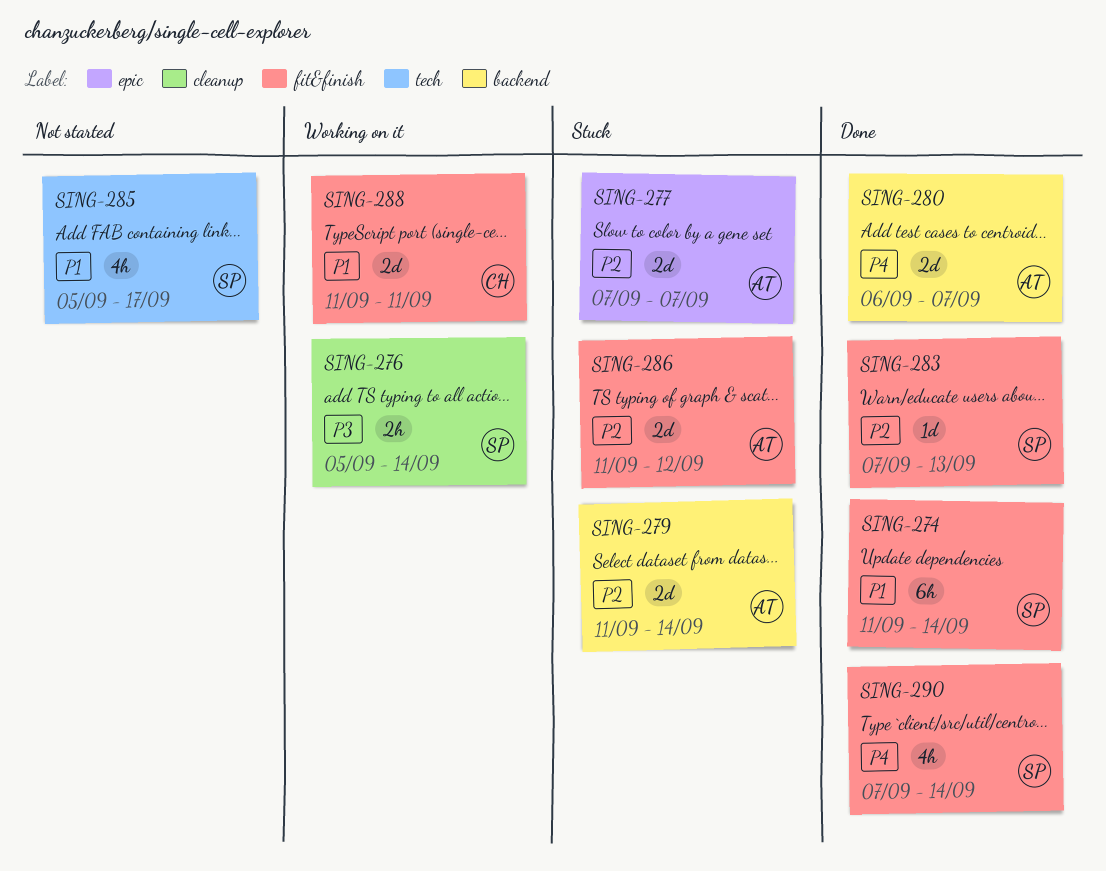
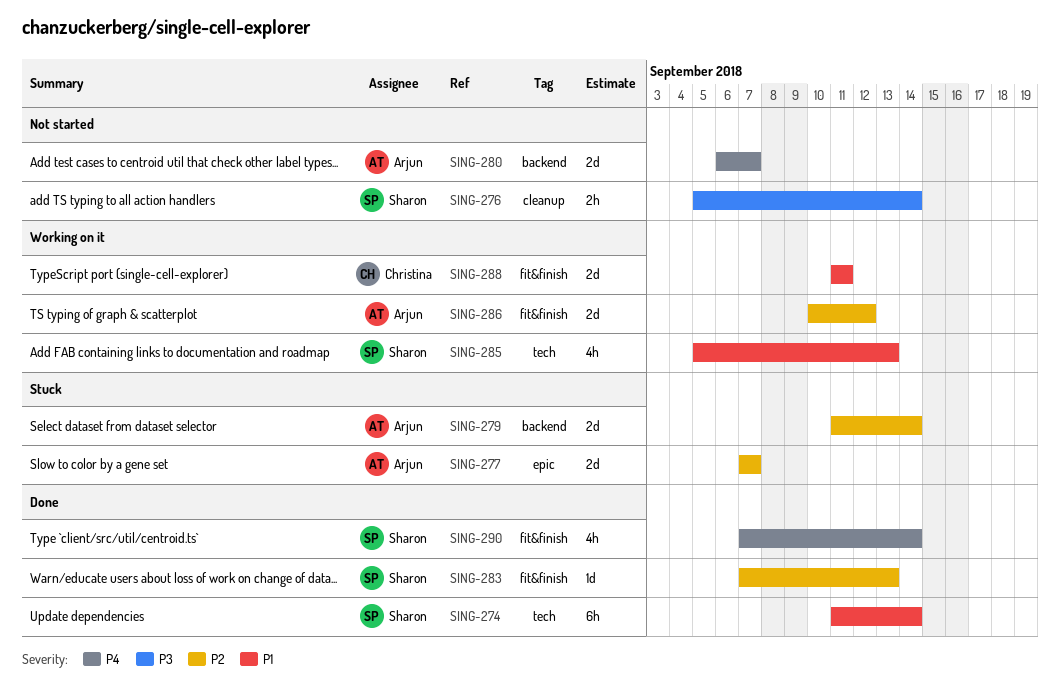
SING-274, label: fit&finish -> tech
SING-276, status: Working on it -> Not started
SING-280, status: Done -> Not started
SING-285, status: Not started -> Working on it
SING-285, due: Sep 17 -> Sep 13
SING-286, status: Stuck -> Working on it
SING-286, start: Sep 11 -> Sep 10

